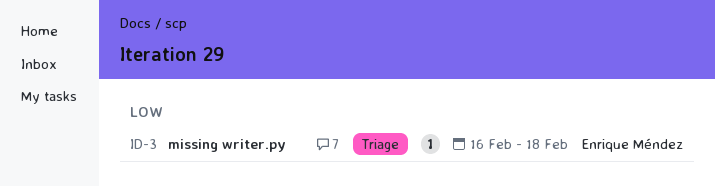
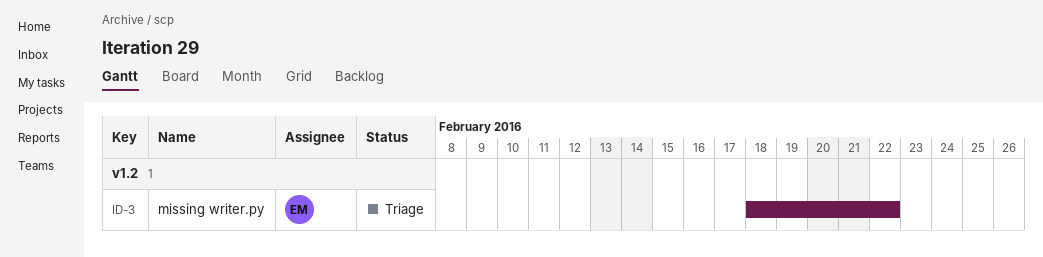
ID-3, start: Feb 16 -> Feb 18
ID-3, due: Feb 18 -> Feb 22

